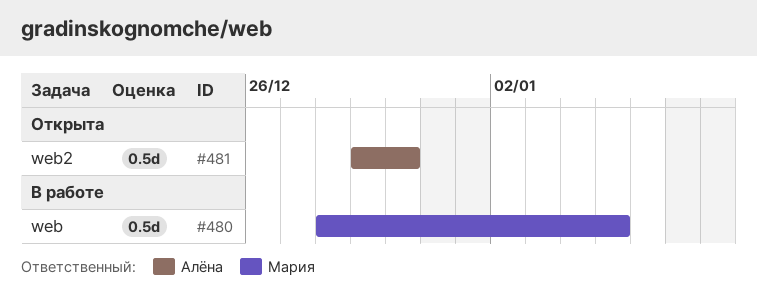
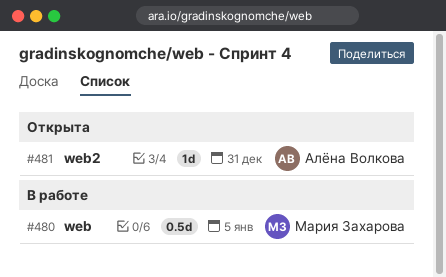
#481, estimate: 0.5d -> 1d
#481, due: Dec 30 -> Dec 31

